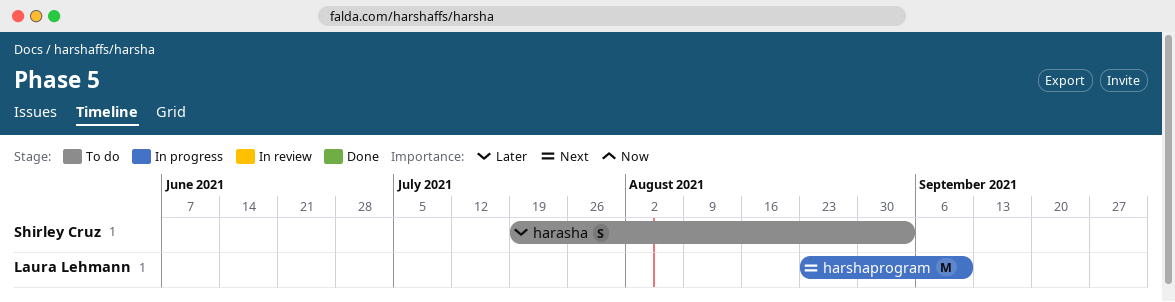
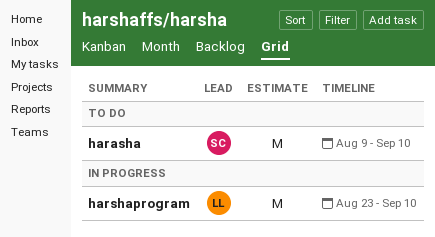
harasha, estimate: S -> M
harasha, start: Jul 19 -> Aug 9
harasha, due: Sep 3 -> Sep 10

